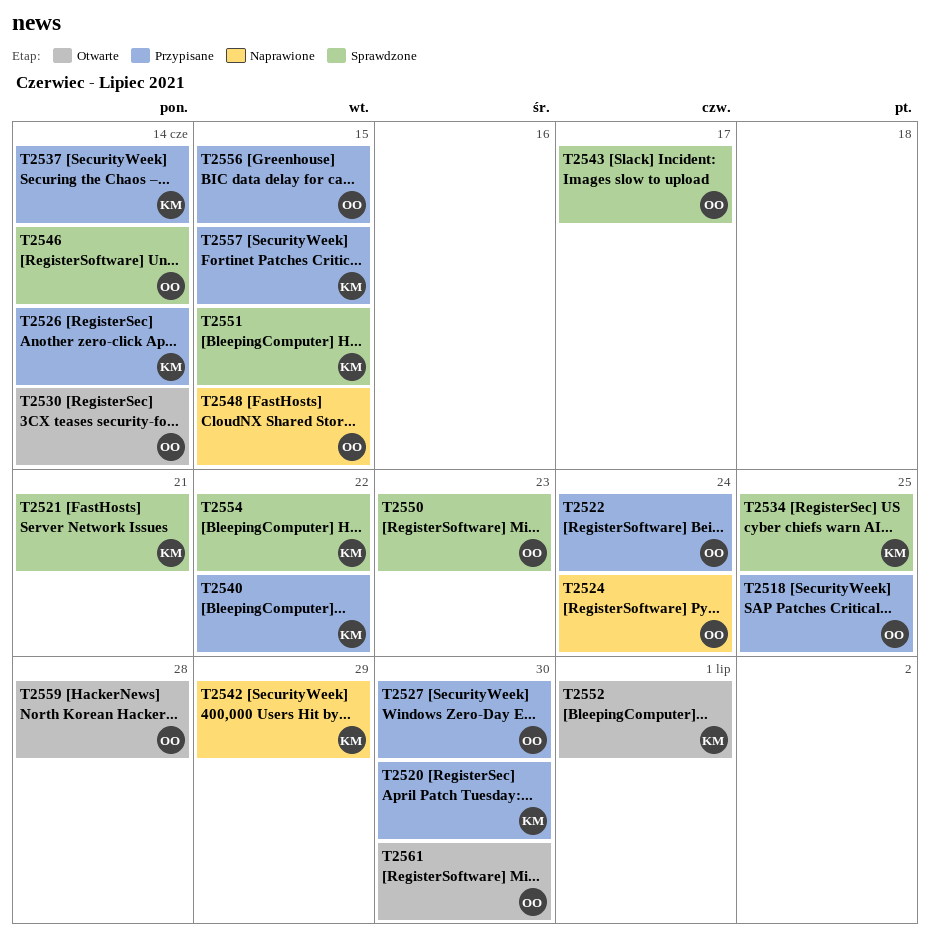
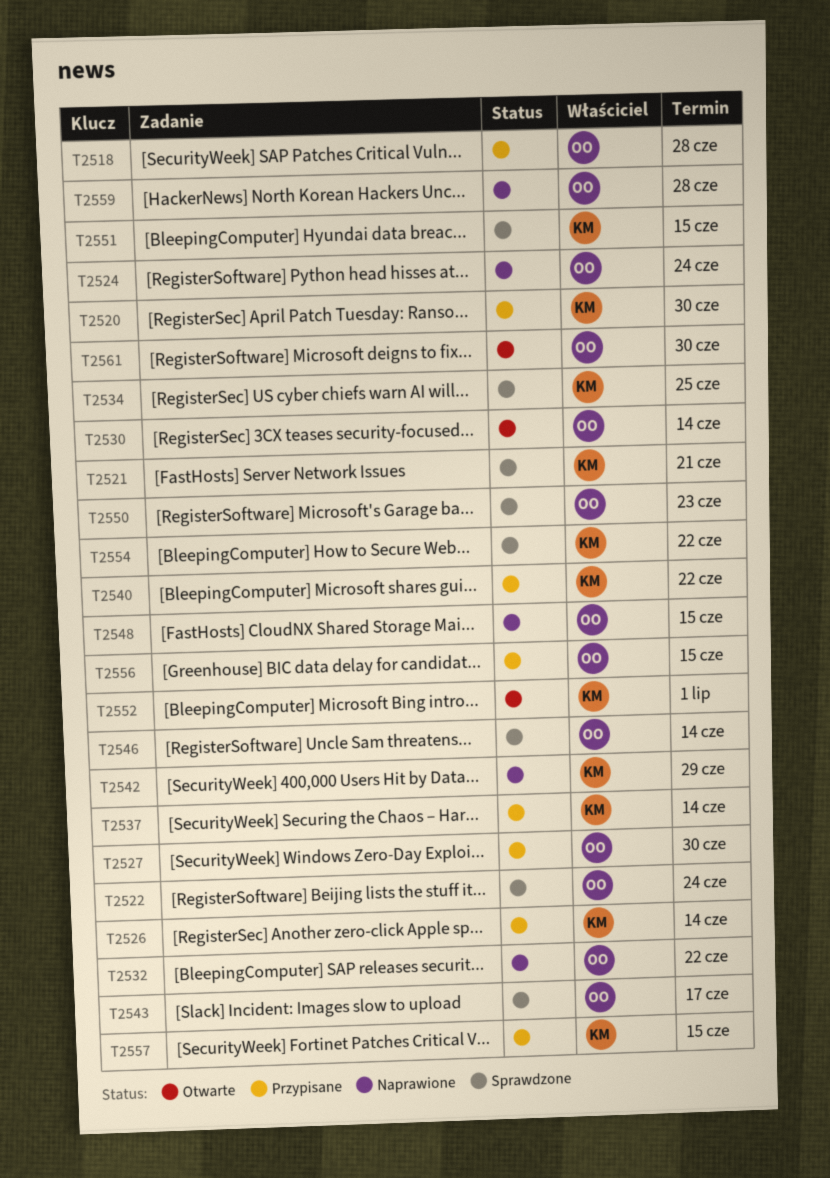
T2518, due: Jun 25 -> Jun 28
T2522, status: Przypisane -> Sprawdzone
T2532: none -> present
T2559, status: Otwarte -> Naprawione

